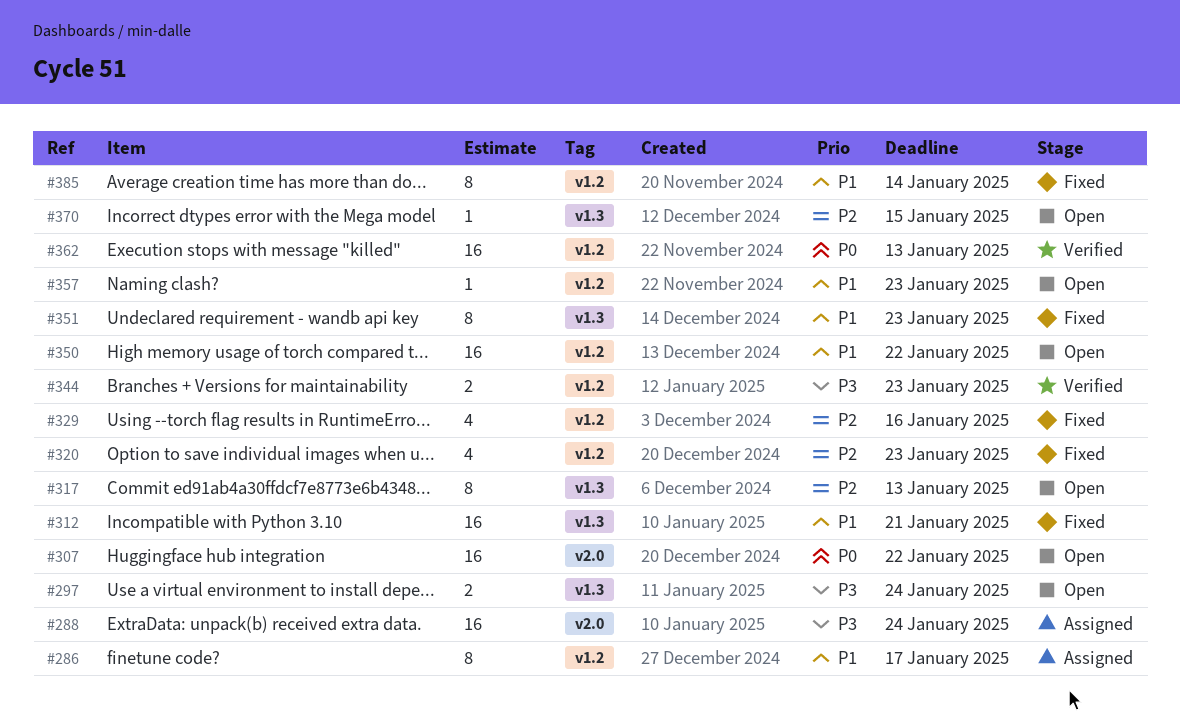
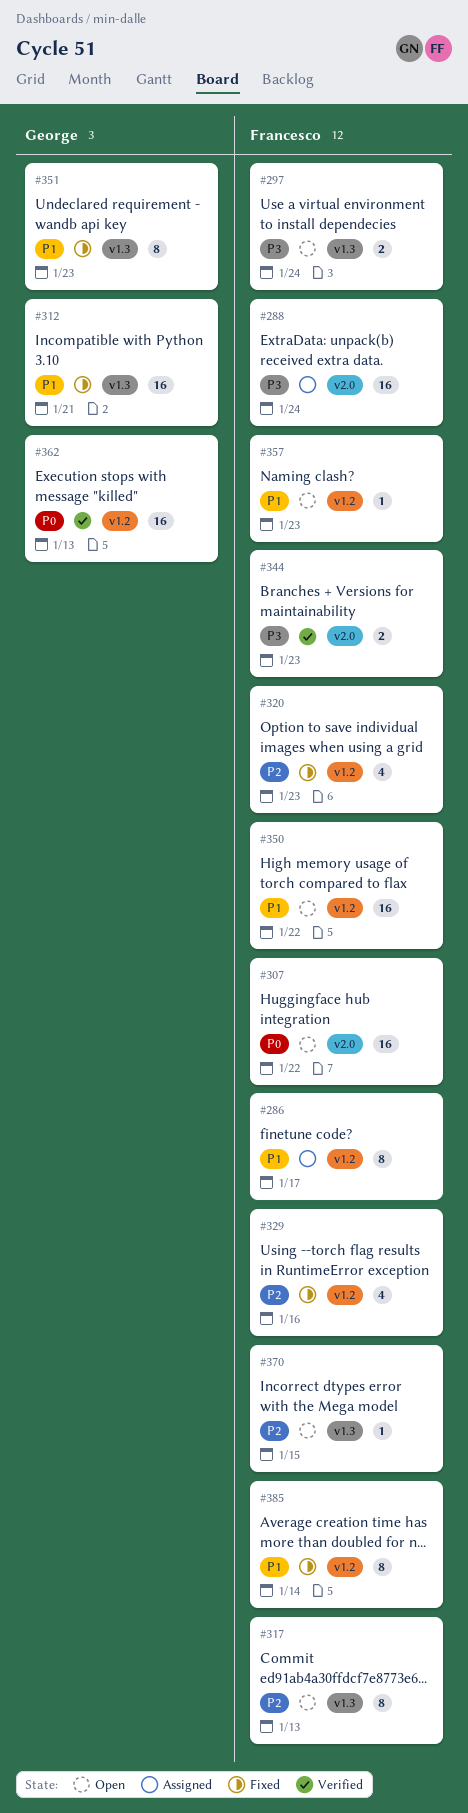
#344, label: v1.2 -> v2.0

